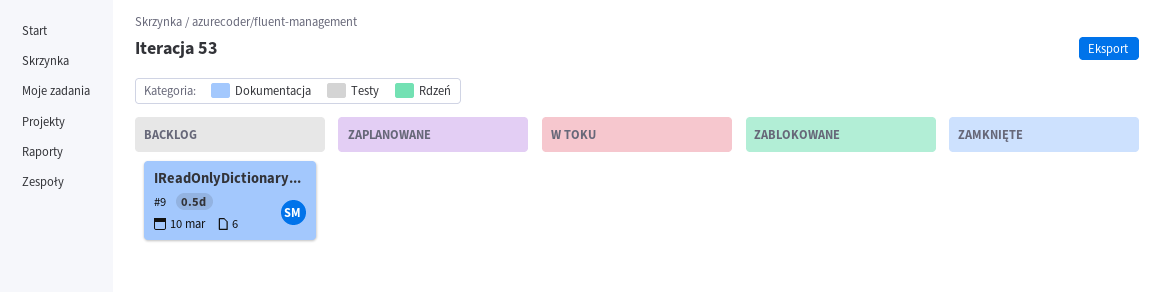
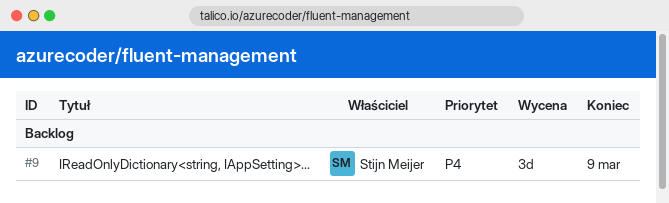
#9, estimate: 0.5d -> 3d
#9, due: Mar 10 -> Mar 9

